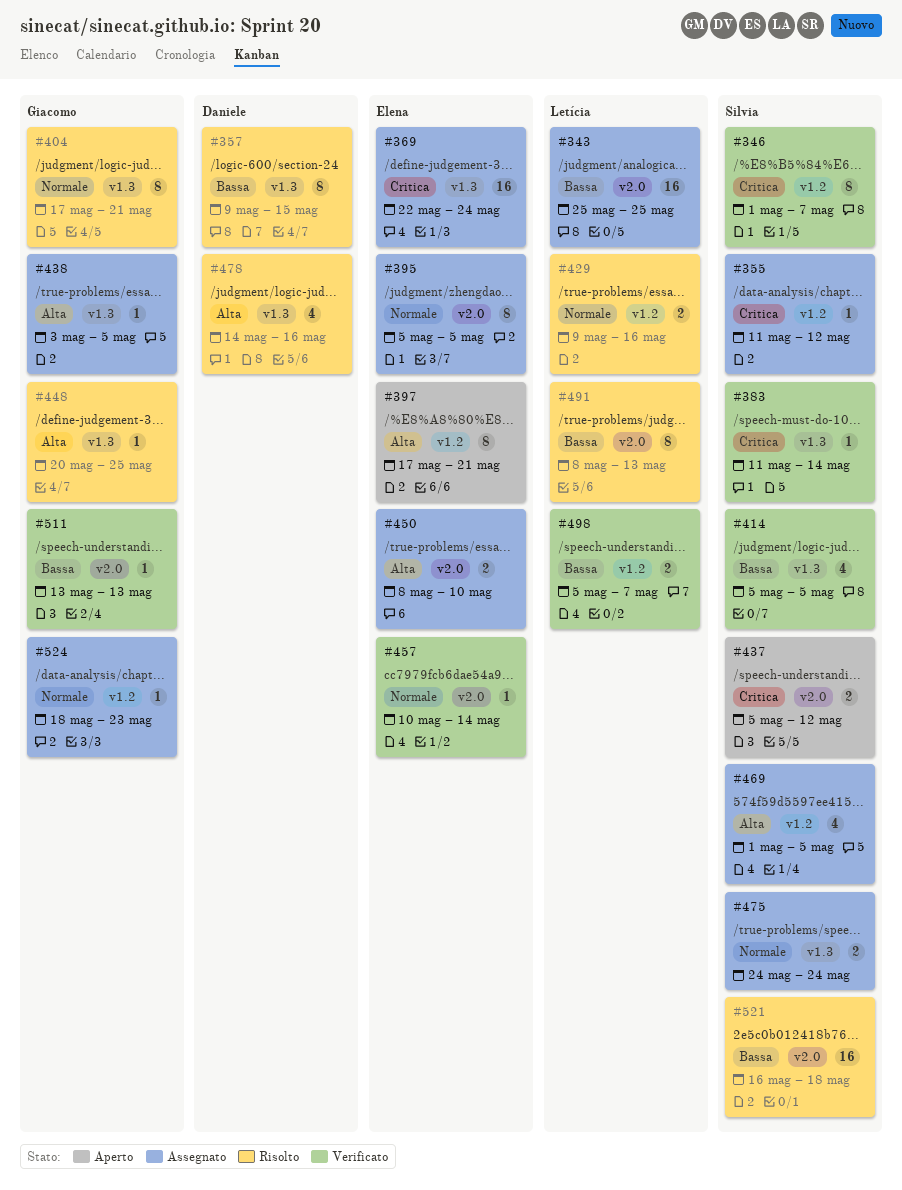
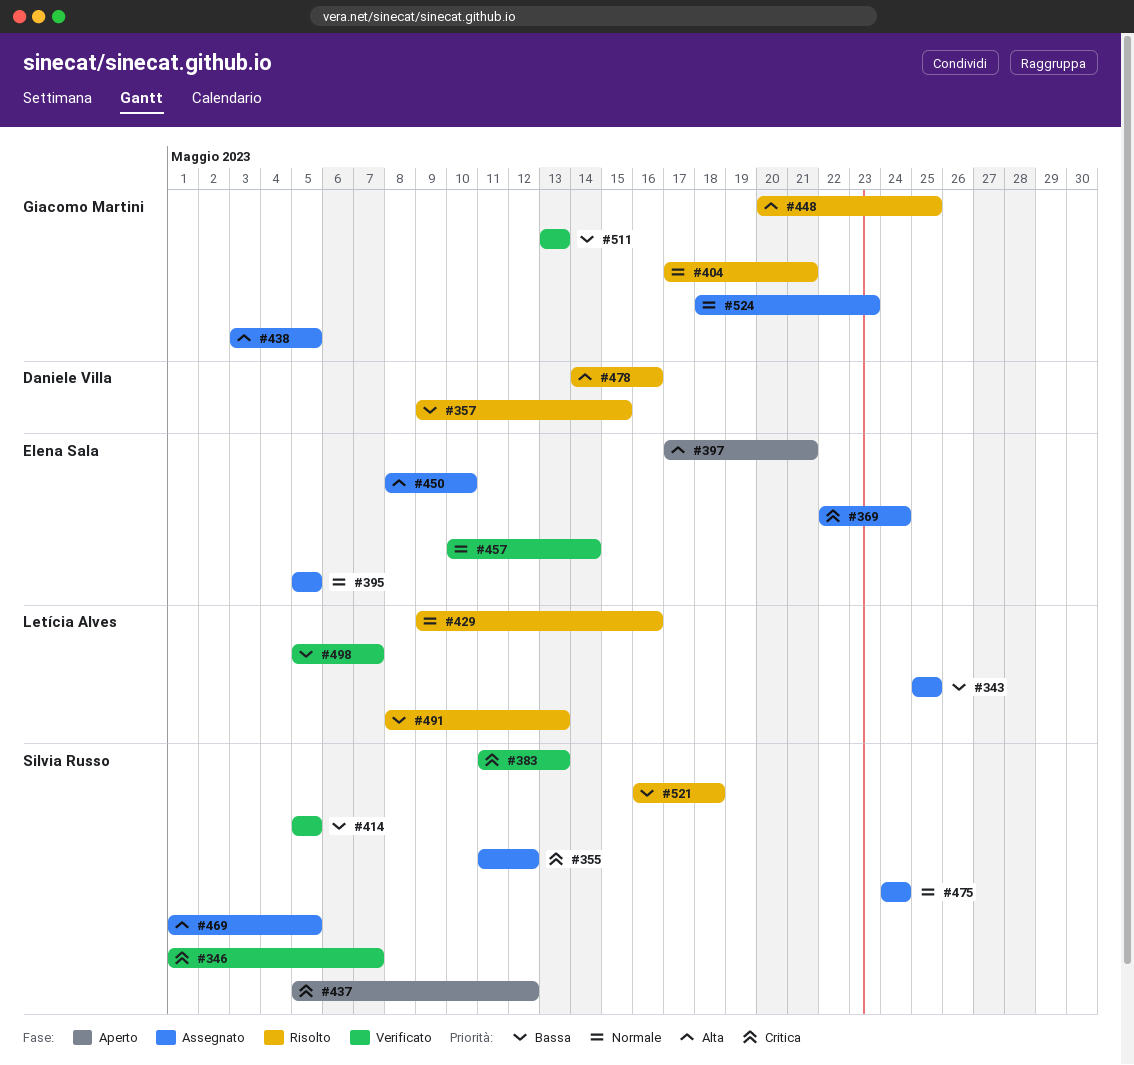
#383, due: May 14 -> May 13

